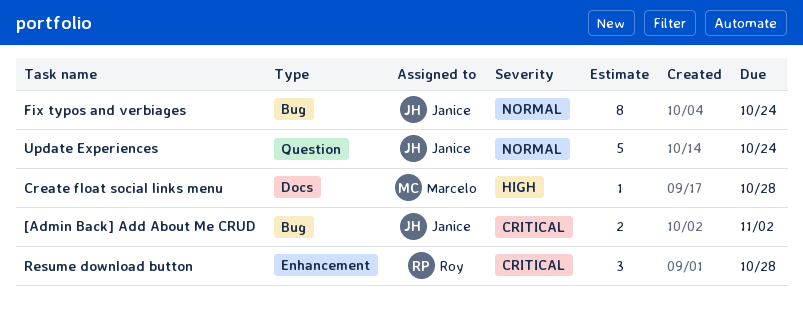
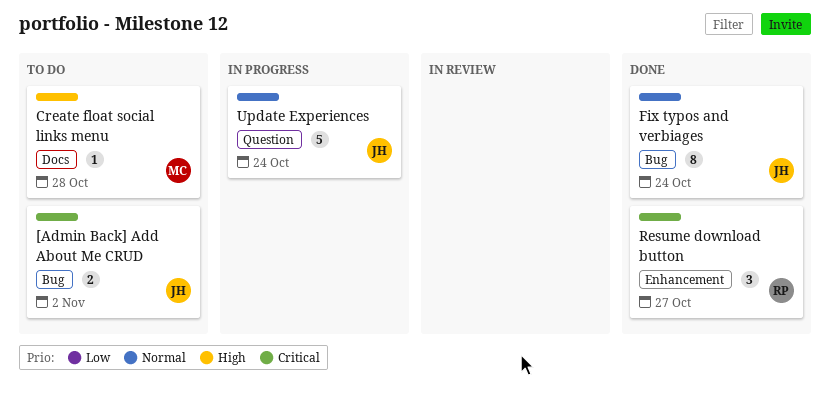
Resume download button, due: Oct 28 -> Oct 27

